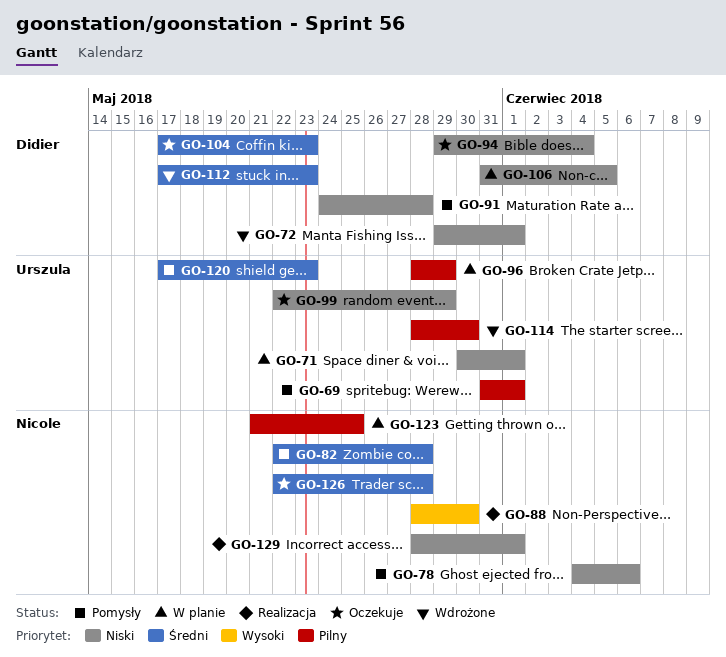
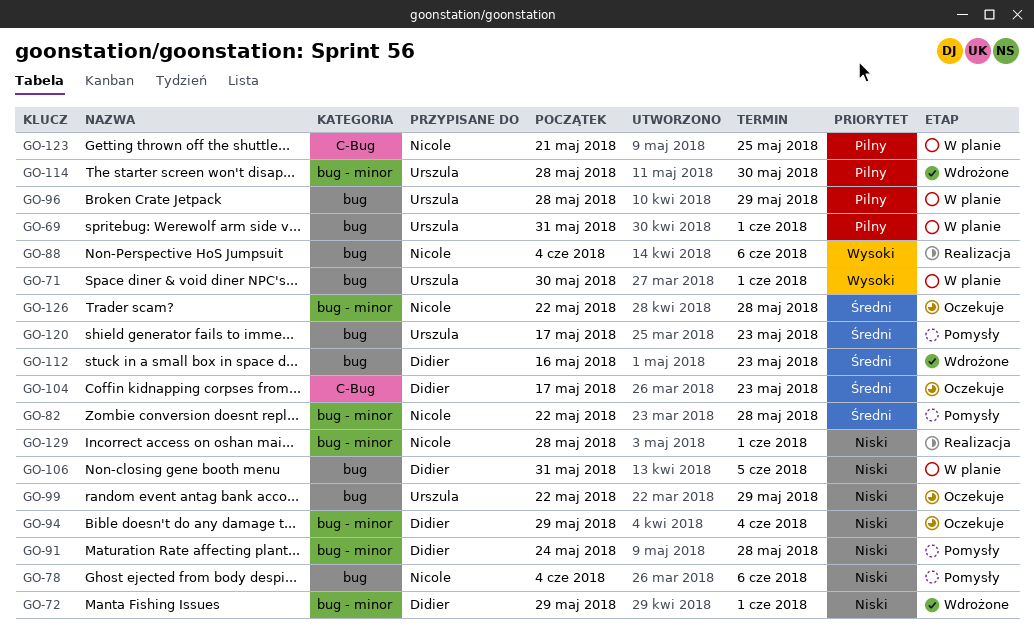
GO-69, status: Pomysły -> W planie
GO-71, priority: Niski -> Wysoki
GO-88, start: May 28 -> Jun 4
GO-88, due: May 30 -> Jun 6
GO-112, start: May 17 -> May 16

